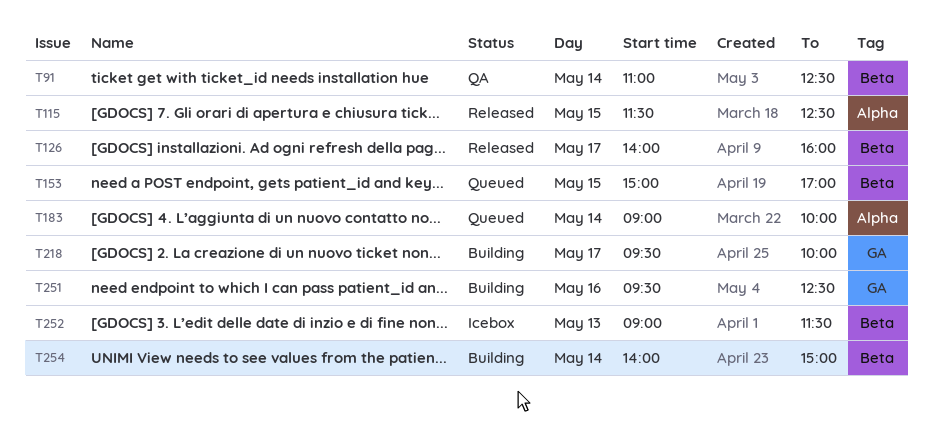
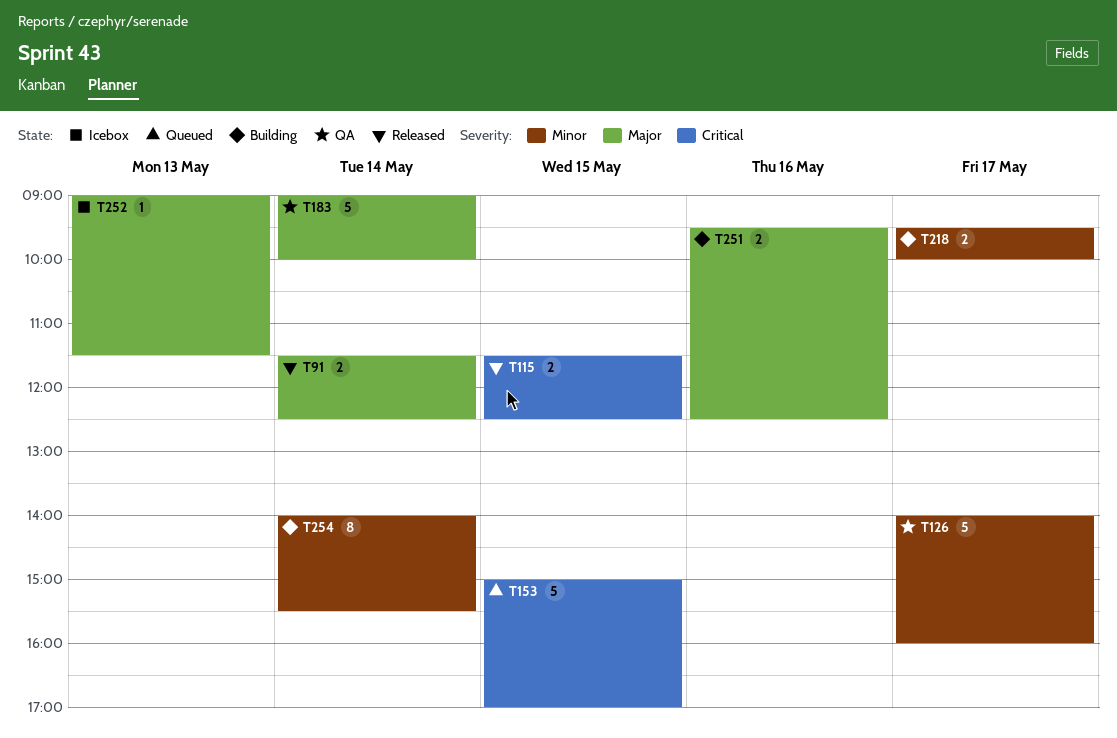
T91, status: QA -> Released
T91, begins: 11:00 -> 11:30
T126, status: Released -> QA
T183, status: Queued -> QA
T254, ends: 15:00 -> 15:30

